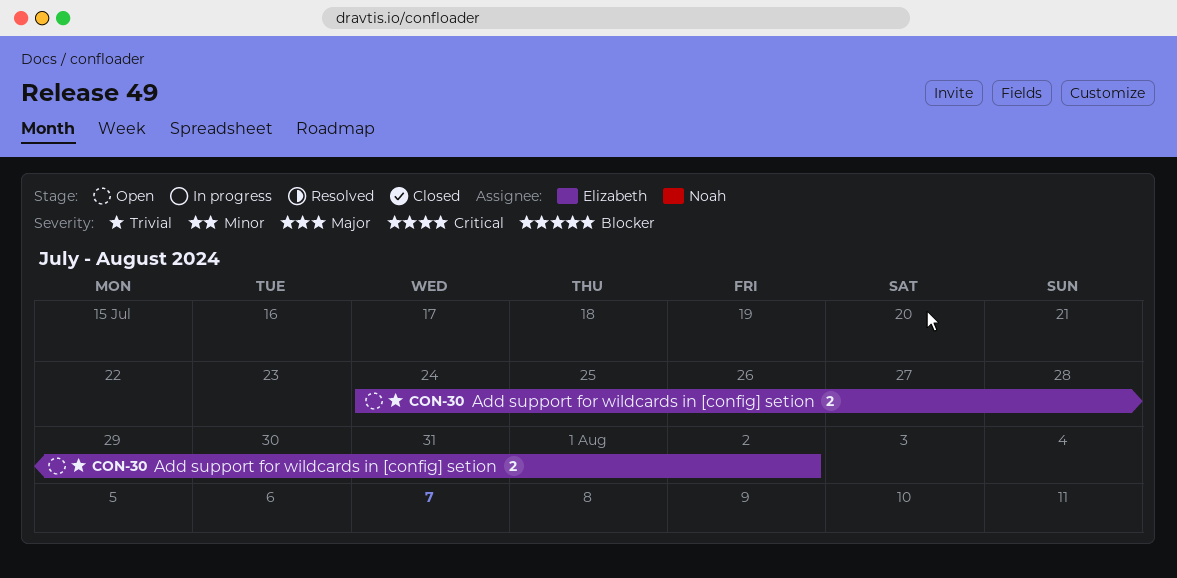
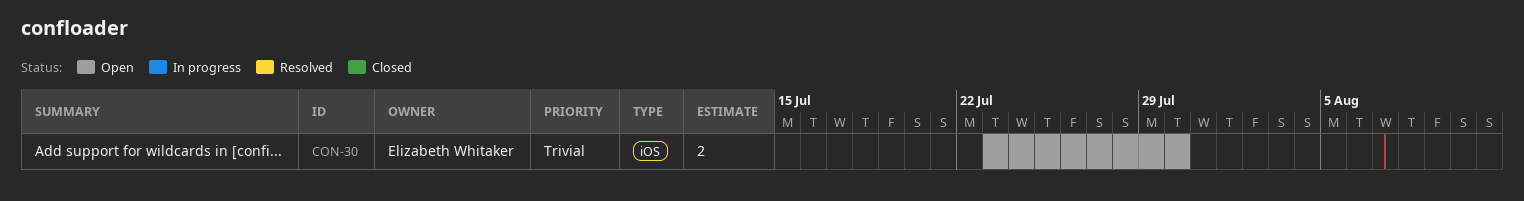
CON-30, start: Jul 24 -> Jul 23
CON-30, due: Aug 2 -> Jul 30

